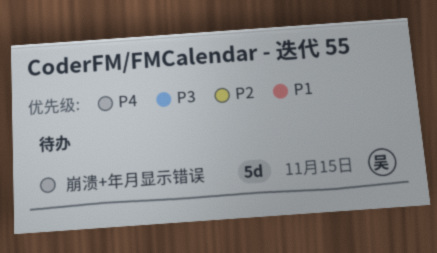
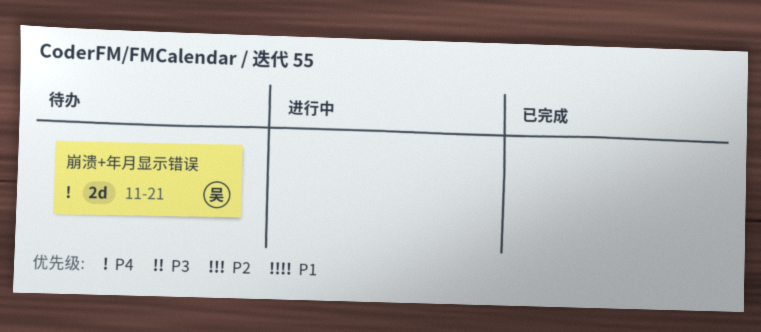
崩溃+年月显示错误, estimate: 5d -> 2d
崩溃+年月显示错误, due: Nov 15 -> Nov 21

